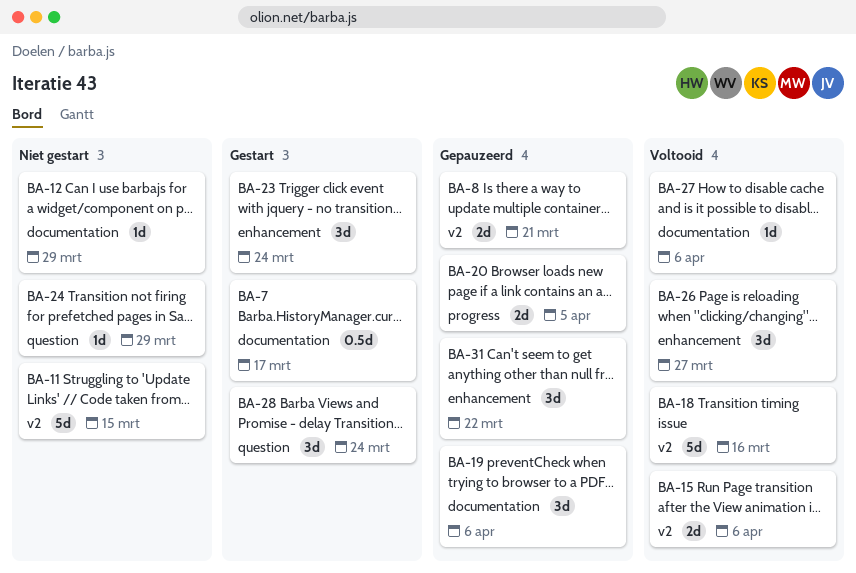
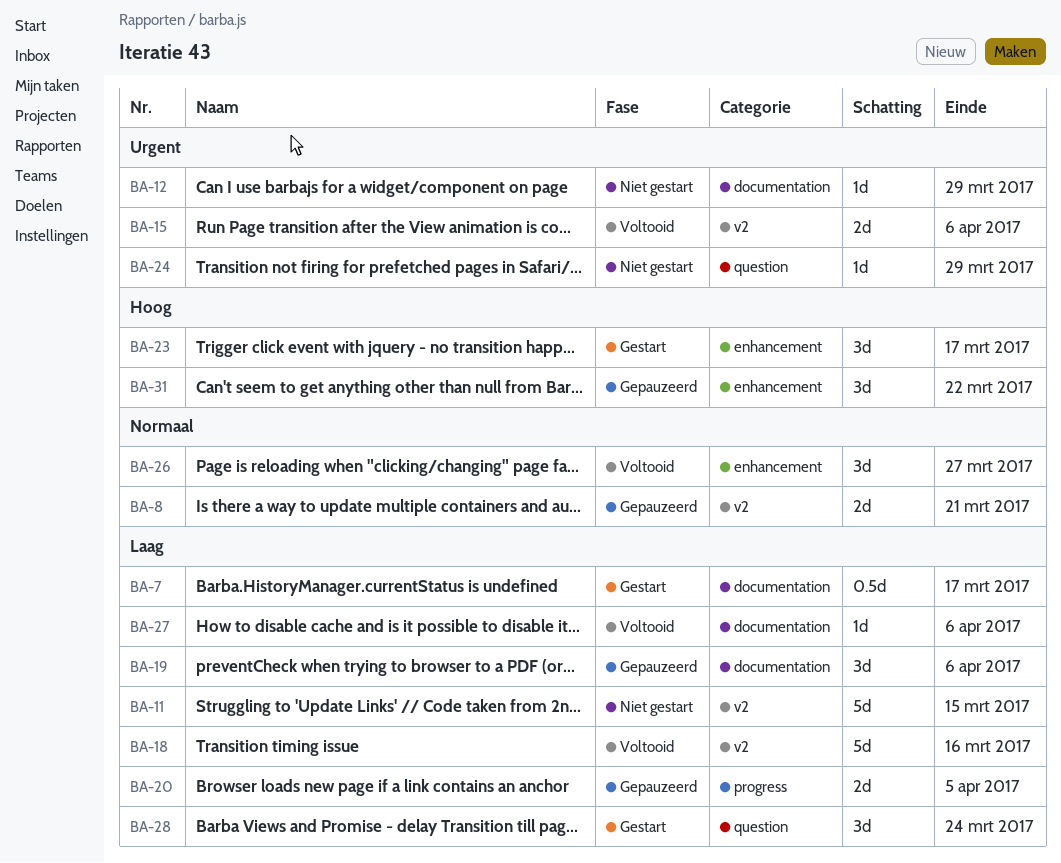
BA-23, due: Mar 24 -> Mar 17

